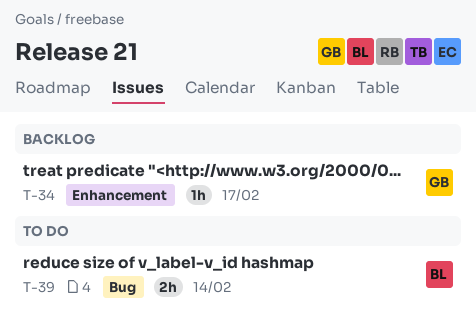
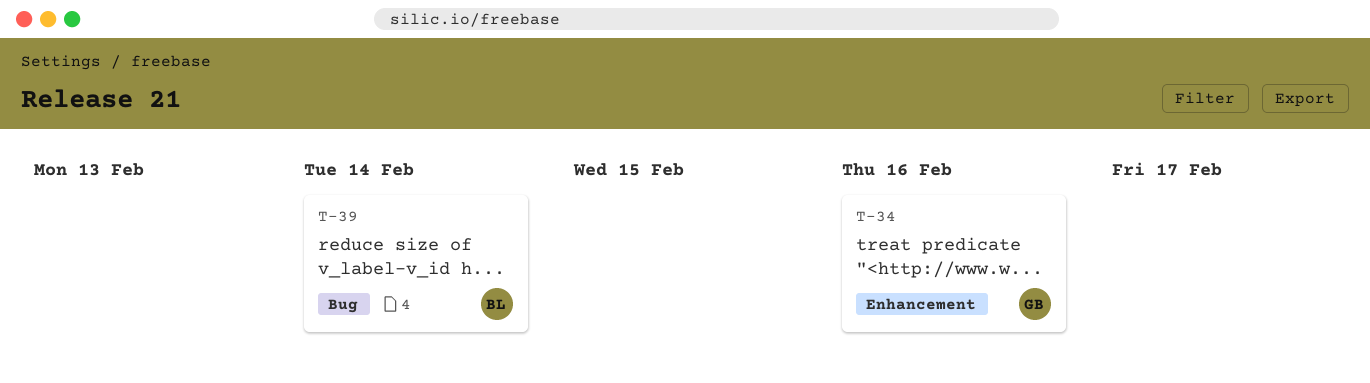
T-34, due: Feb 17 -> Feb 16

